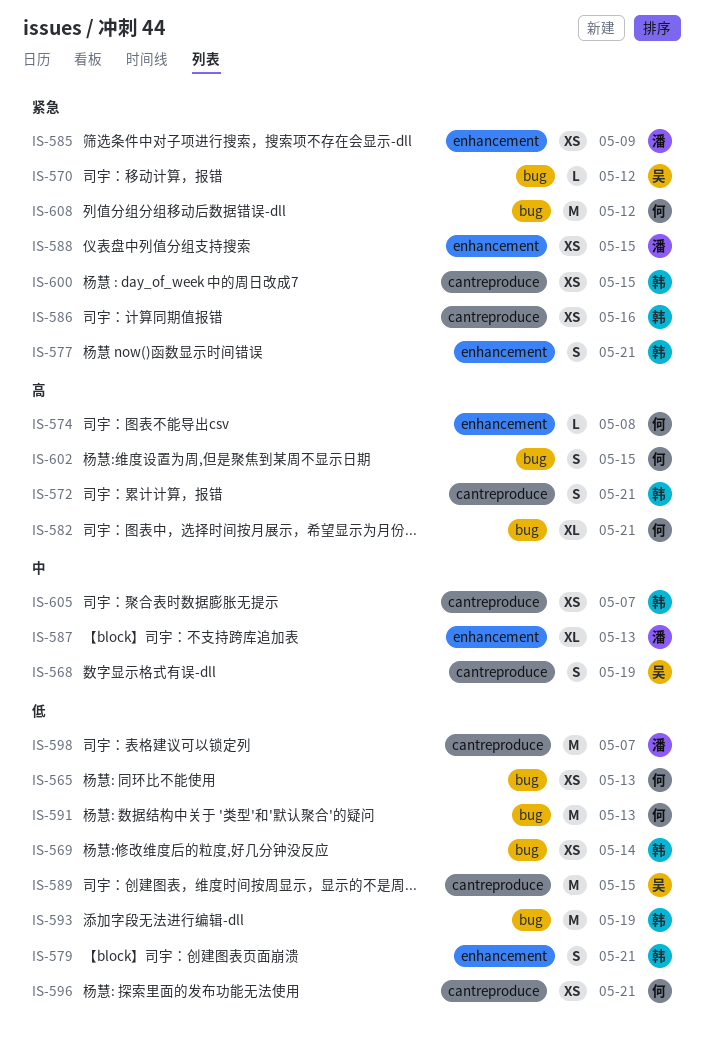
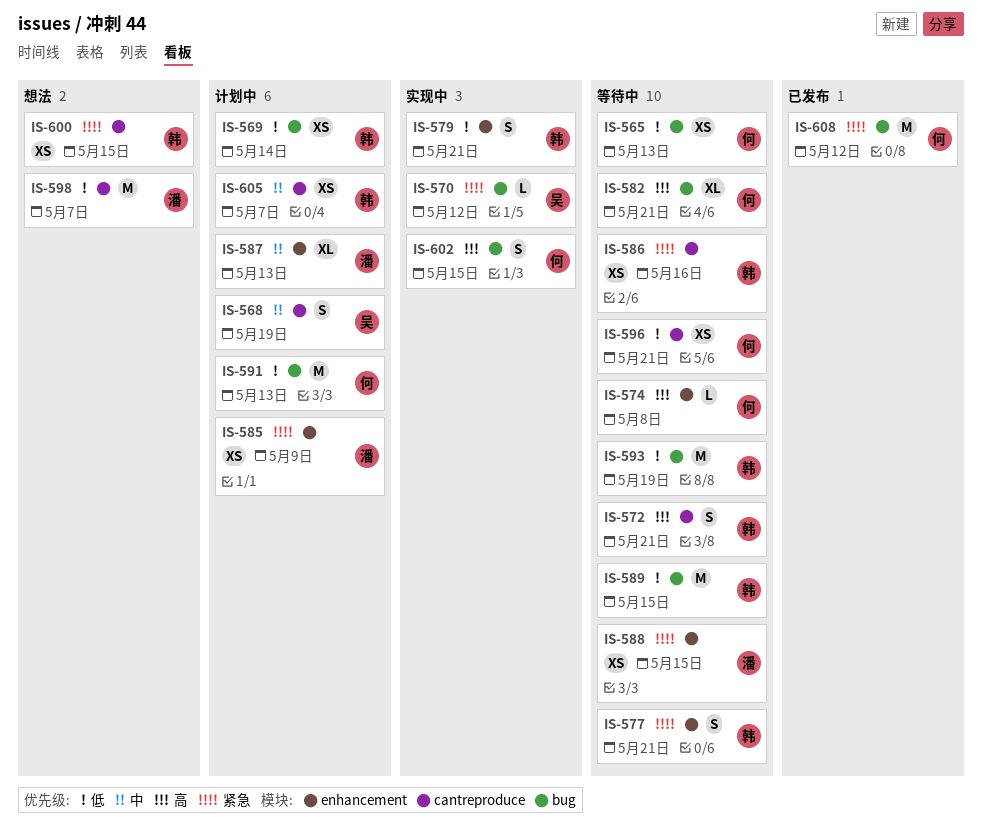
IS-589, owner: 吴 -> 韩
IS-589, label: cantreproduce -> bug

